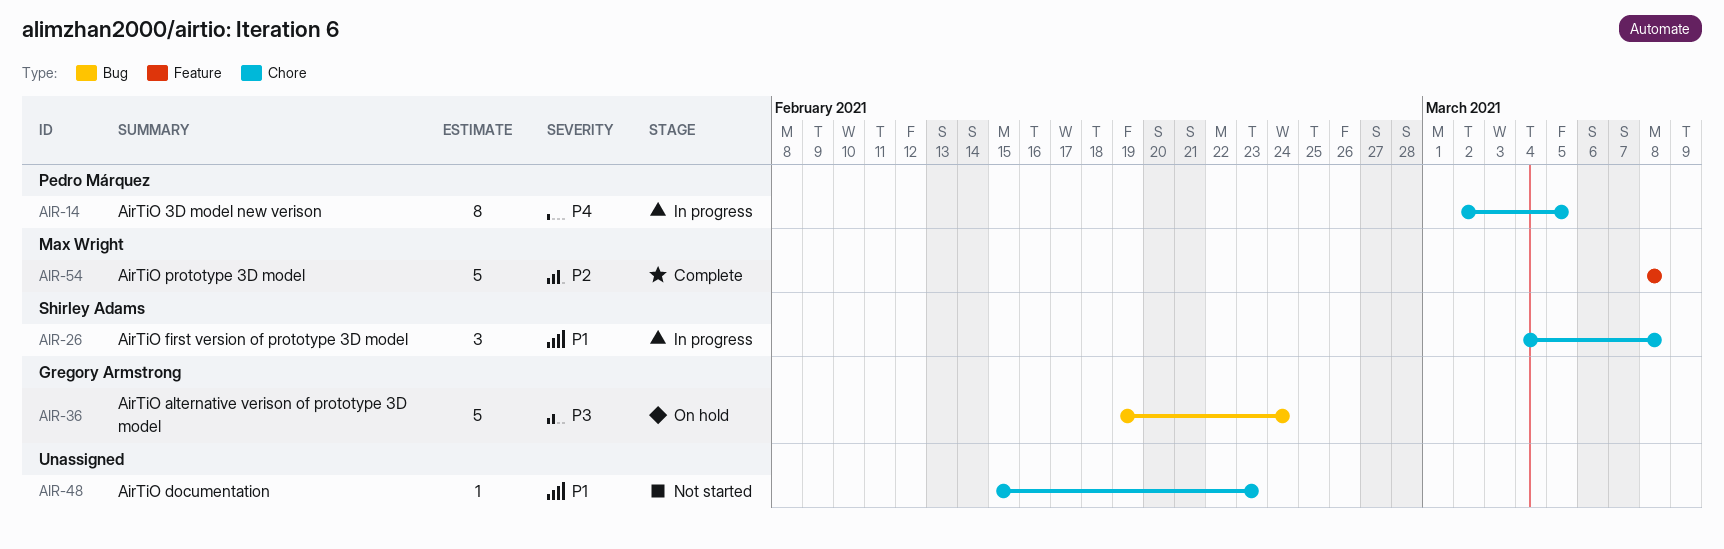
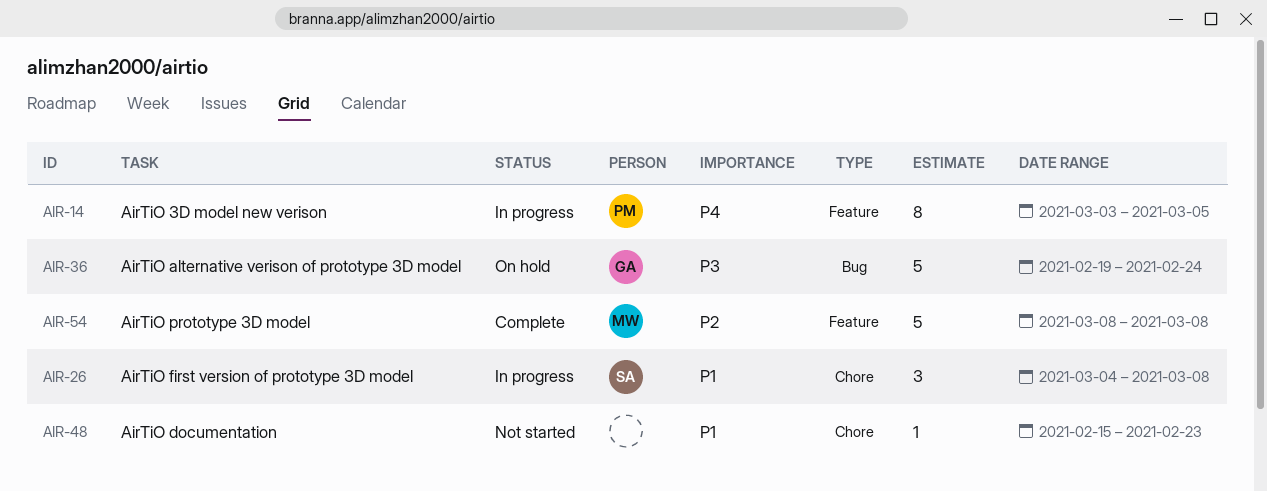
AIR-14, label: Chore -> Feature
AIR-14, start: Mar 2 -> Mar 3

